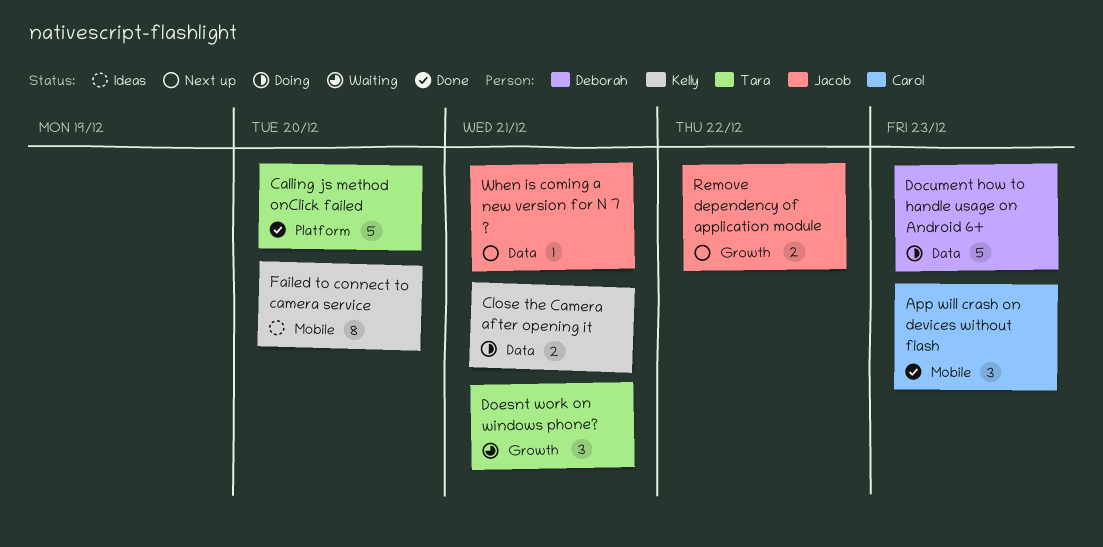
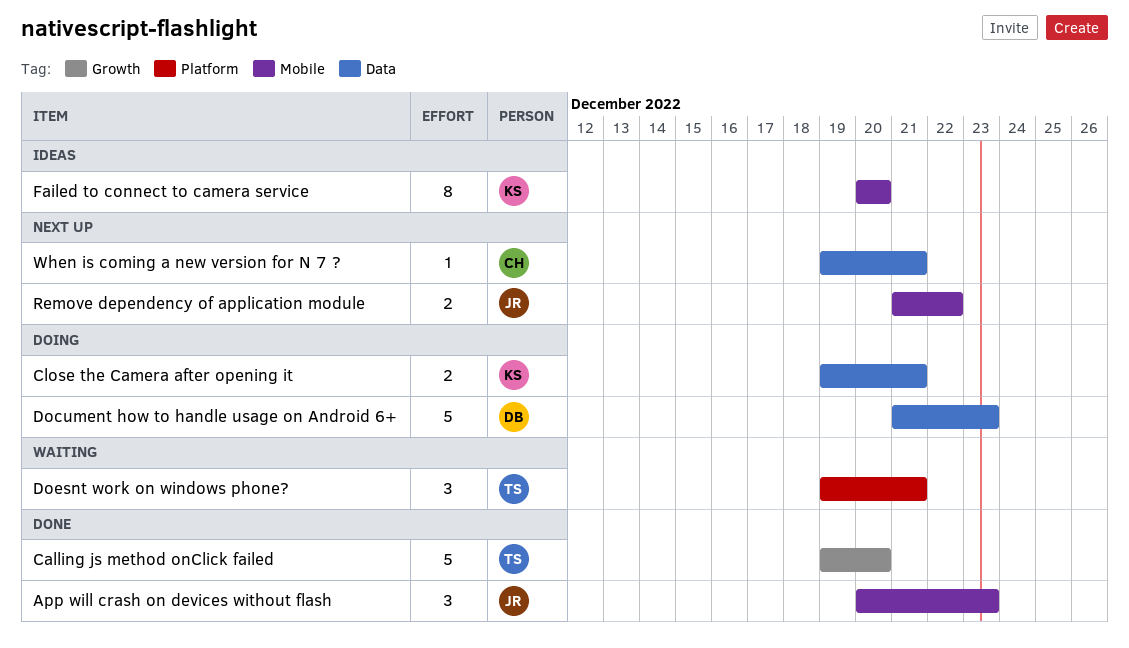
App will crash on devices without flash, owner: Carol -> Jacob
Calling js method onClick failed, label: Platform -> Growth
Doesnt work on windows phone?, label: Growth -> Platform
Remove dependency of application module, label: Growth -> Mobile
When is coming a new version for N 7 ?, owner: Jacob -> Carol

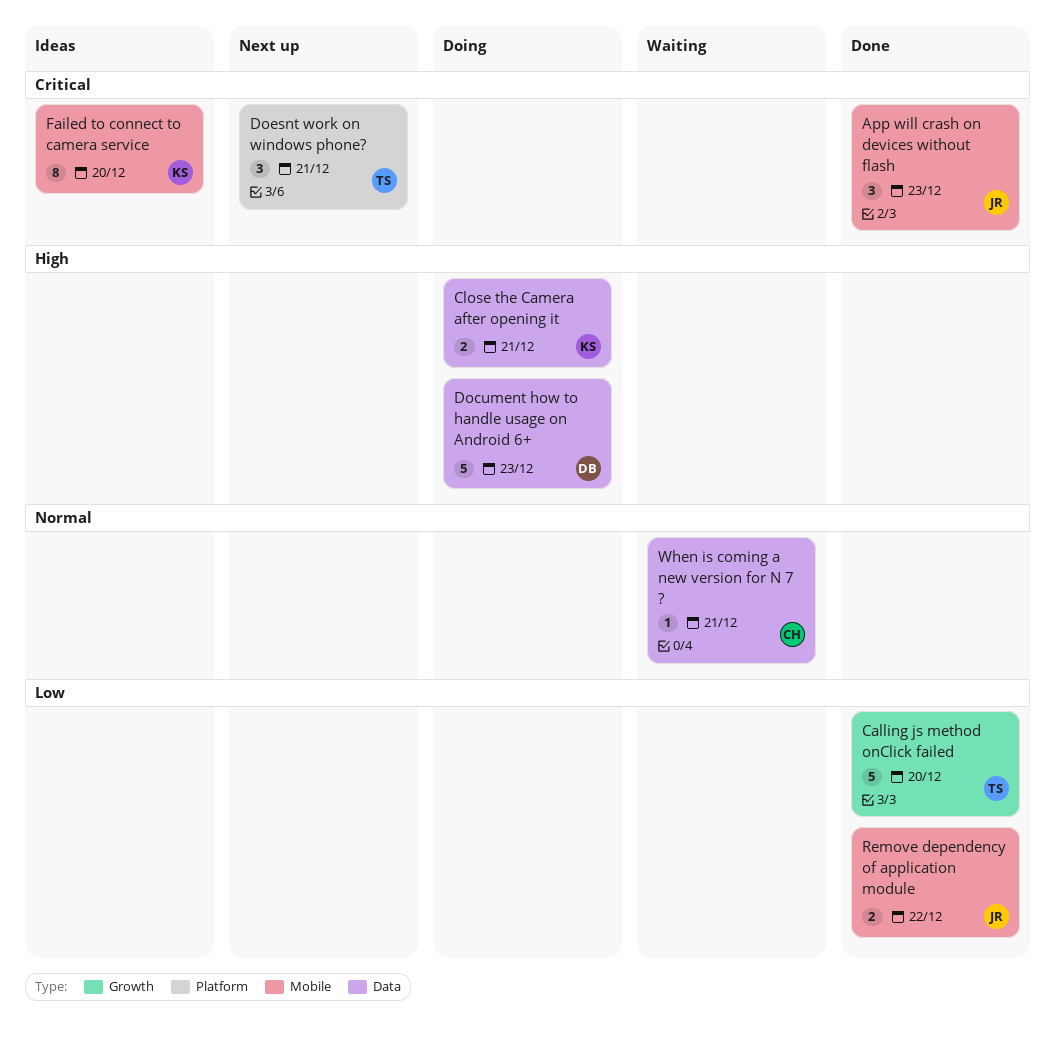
Doesnt work on windows phone?, status: Waiting -> Next up
Remove dependency of application module, status: Next up -> Done
When is coming a new version for N 7 ?, status: Next up -> Waiting

